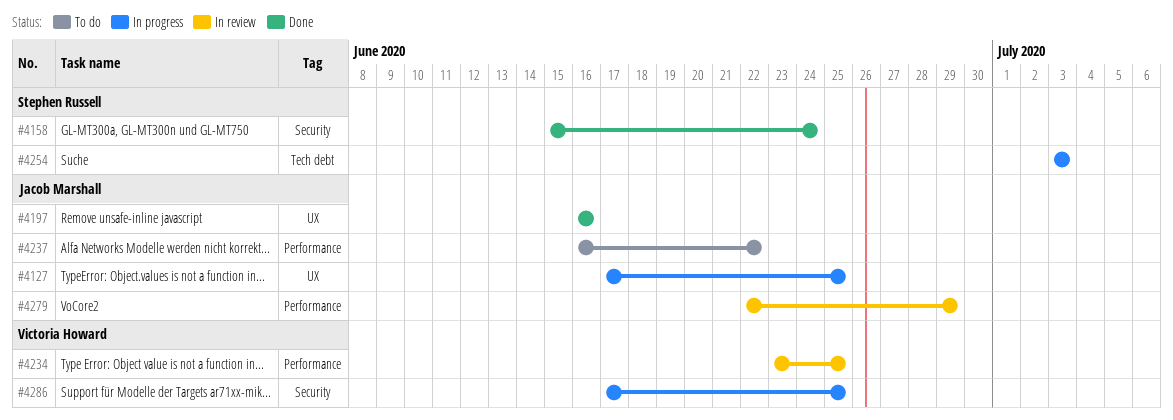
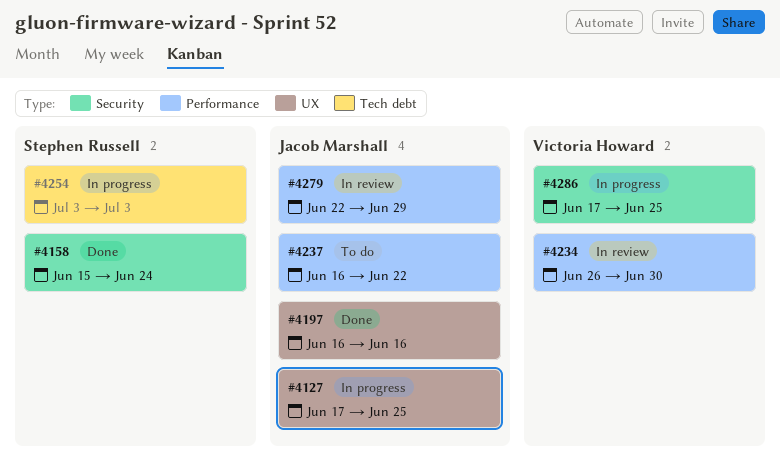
#4234, start: Jun 23 -> Jun 26
#4234, due: Jun 25 -> Jun 30

